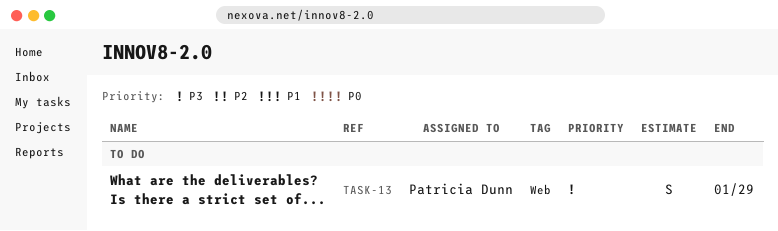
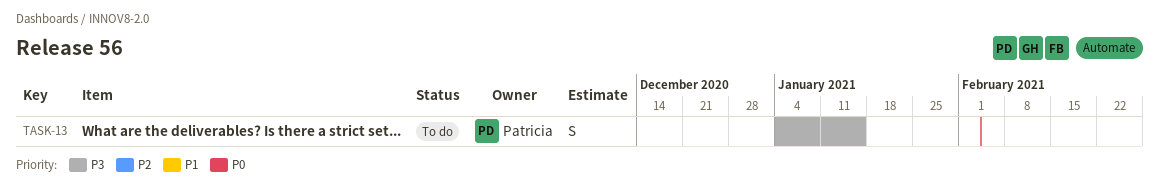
TASK-13, due: Jan 29 -> Jan 15

